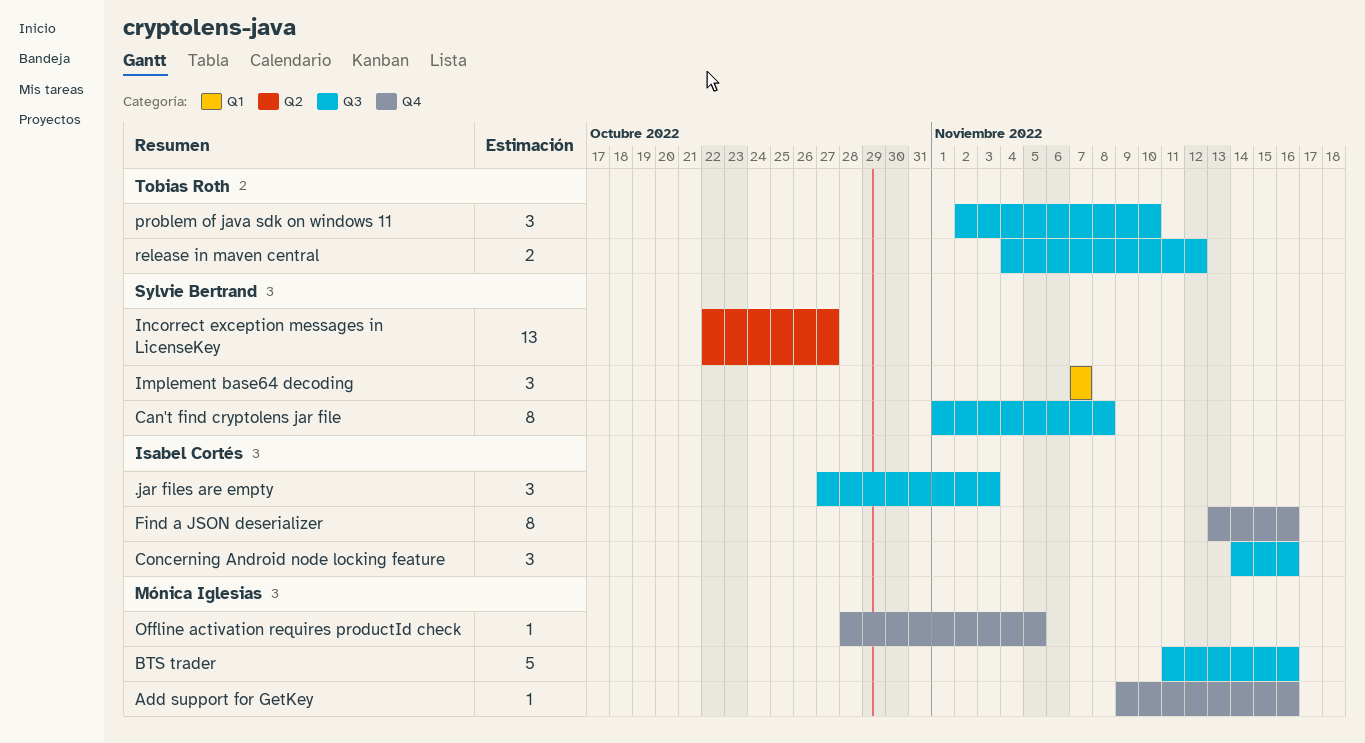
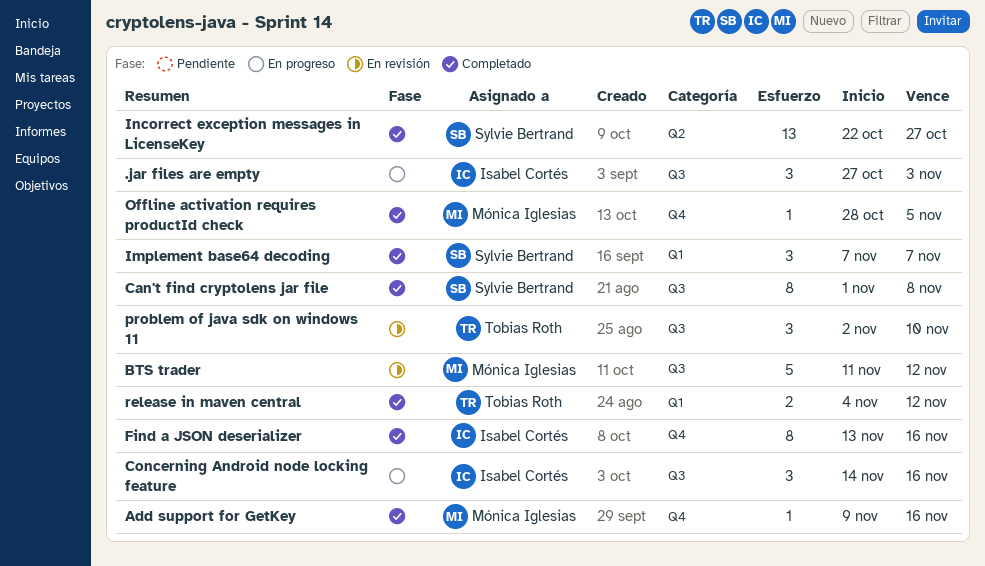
BTS trader, due: Nov 16 -> Nov 12
release in maven central, label: Q3 -> Q1

